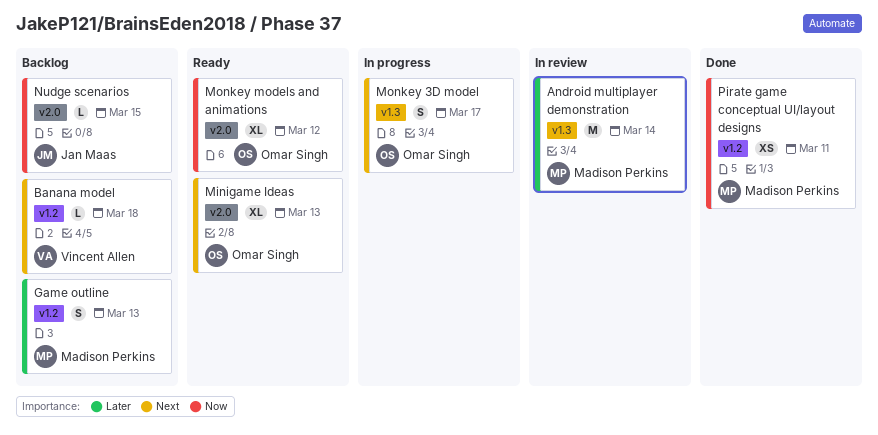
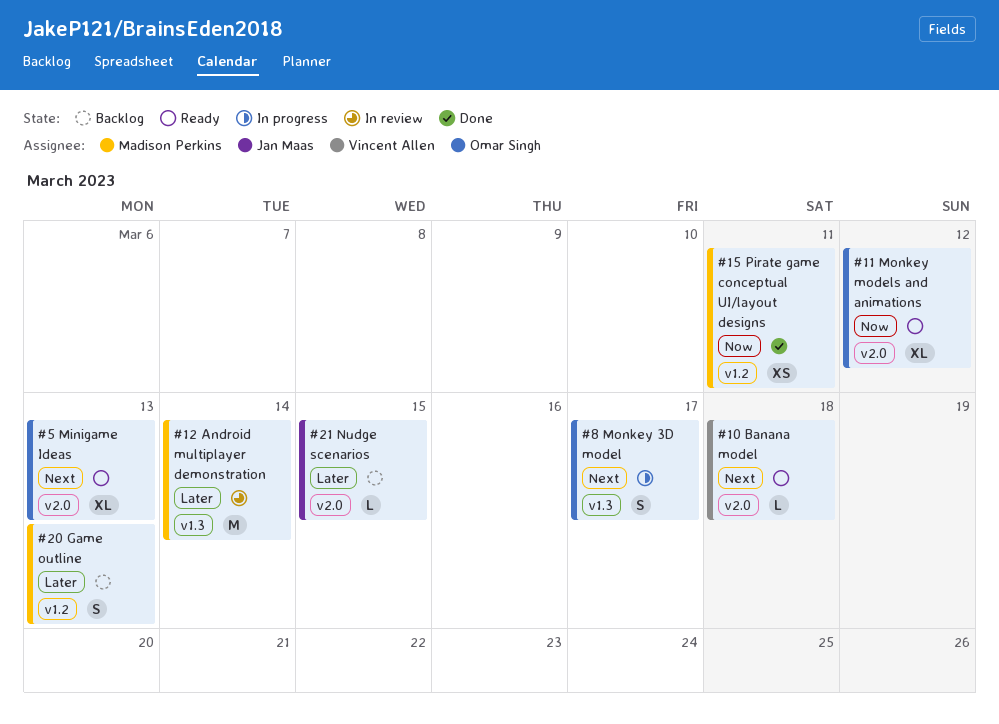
Banana model, status: Backlog -> Ready
Banana model, label: v1.2 -> v2.0
Nudge scenarios, priority: Now -> Later

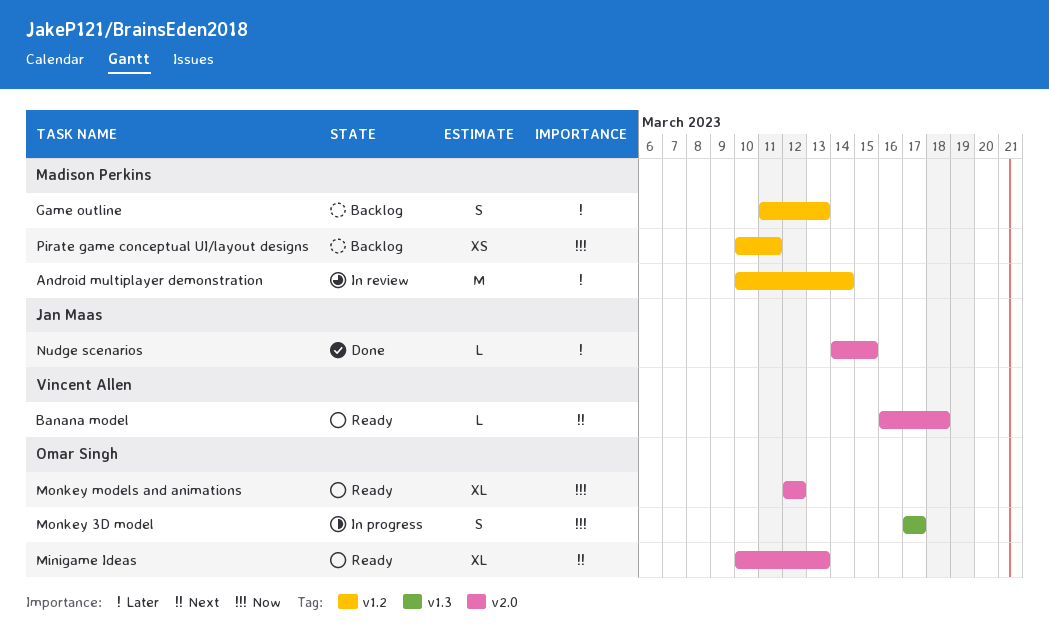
Android multiplayer demonstration, label: v1.3 -> v1.2
Monkey 3D model, priority: Next -> Now
Nudge scenarios, status: Backlog -> Done
Pirate game conceptual UI/layout designs, status: Done -> Backlog

